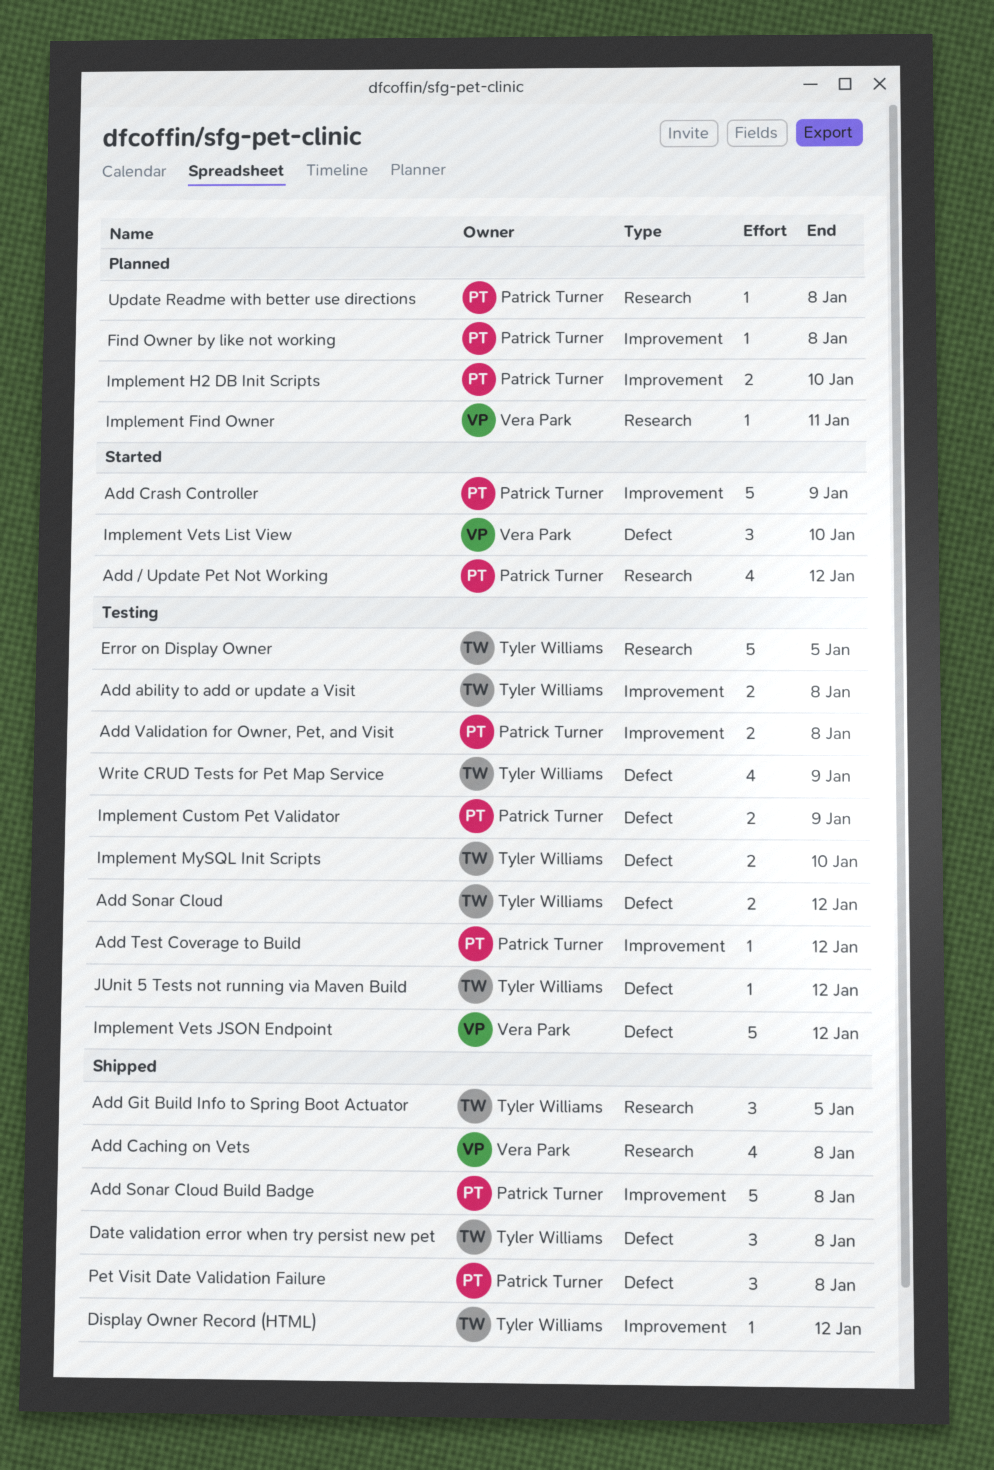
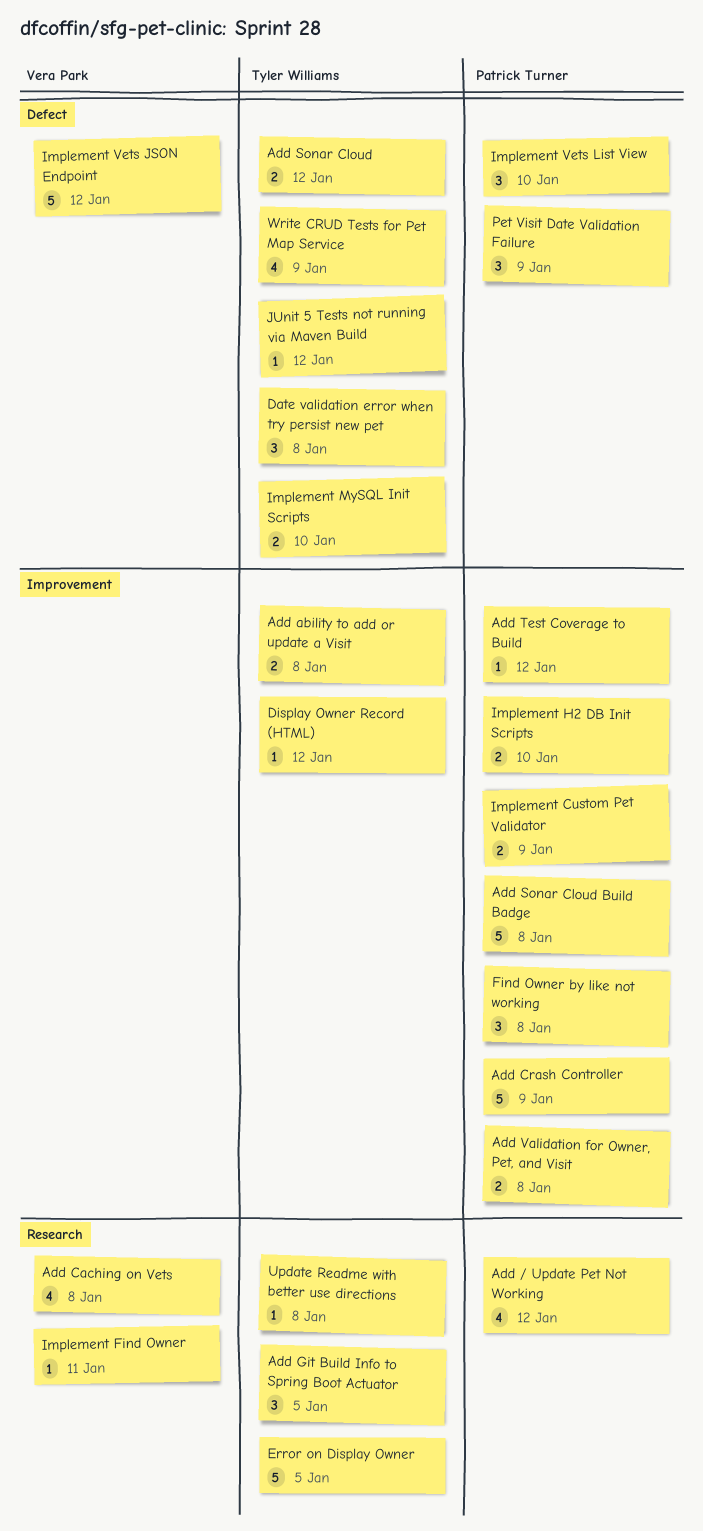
Find Owner by like not working, estimate: 1 -> 3
Implement Custom Pet Validator, label: Defect -> Improvement
Implement Vets List View, owner: Vera Park -> Patrick Turner
Pet Visit Date Validation Failure, due: Jan 8 -> Jan 9
Update Readme with better use directions, owner: Patrick Turner -> Tyler Williams

